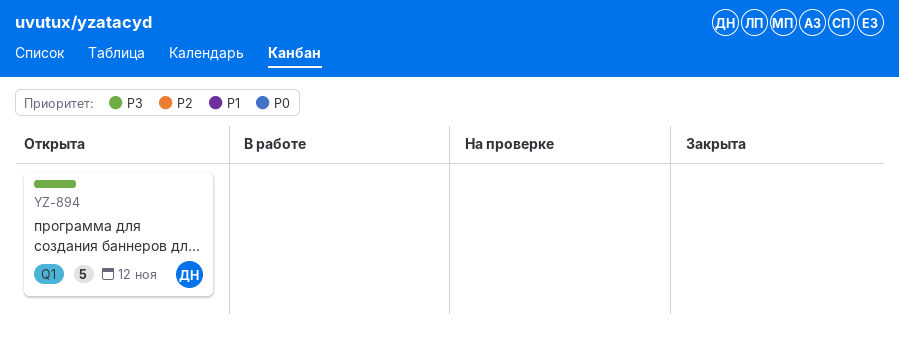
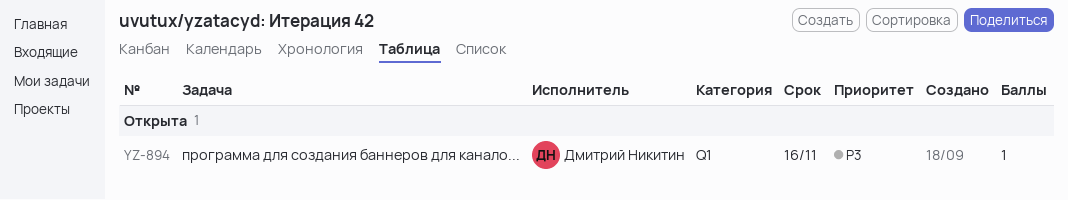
YZ-894, estimate: 5 -> 1
YZ-894, due: Nov 12 -> Nov 16

